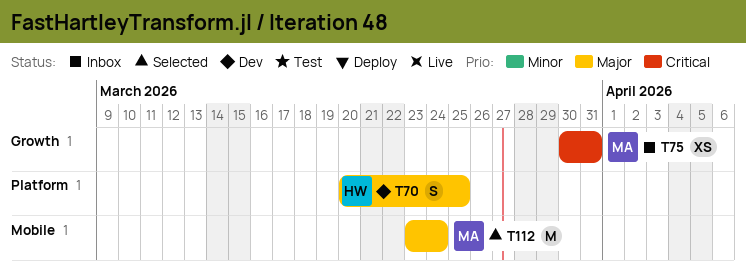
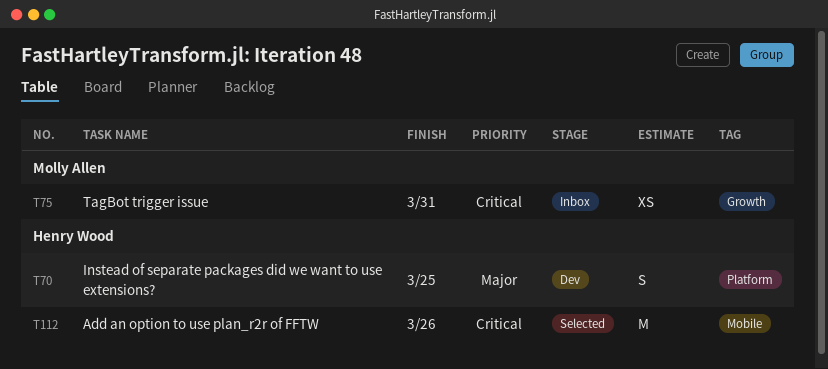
T112, owner: Molly Allen -> Henry Wood
T112, priority: Major -> Critical
T112, due: Mar 24 -> Mar 26

